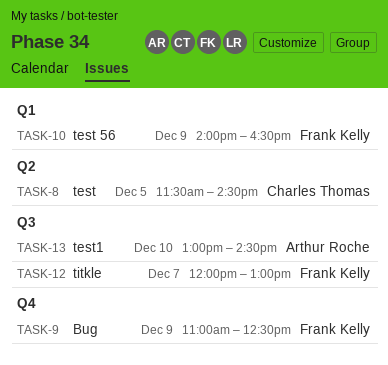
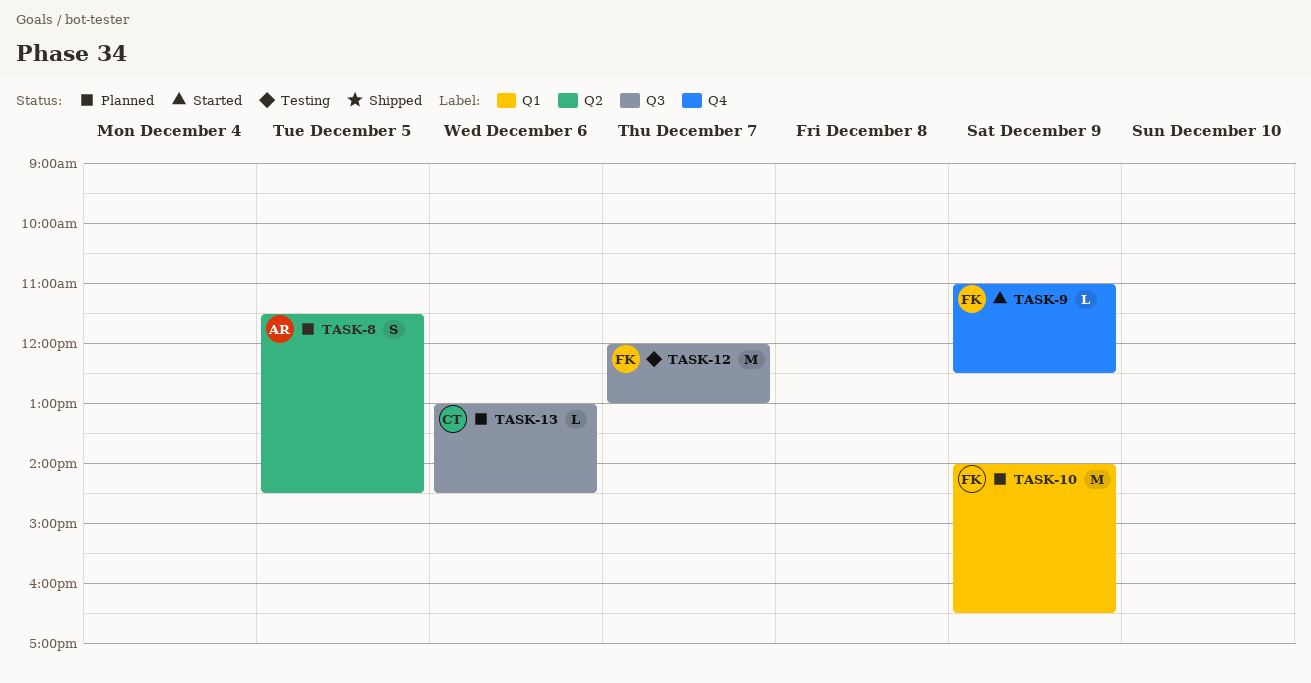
TASK-8, owner: Charles Thomas -> Arthur Roche
TASK-13, owner: Arthur Roche -> Charles Thomas
TASK-13, day: Dec 10 -> Dec 6

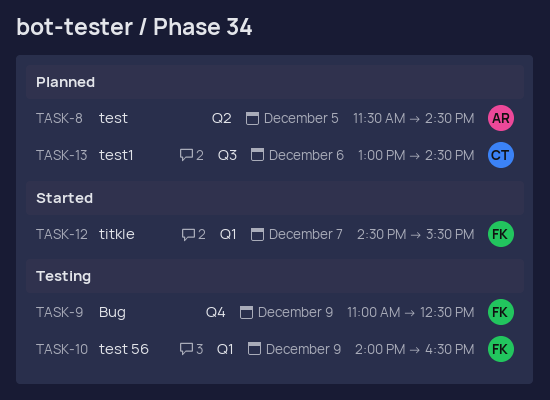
TASK-9, status: Started -> Testing
TASK-10, status: Planned -> Testing
TASK-12, status: Testing -> Started
TASK-12, label: Q3 -> Q1
TASK-12, begins: 12:00 -> 14:30
TASK-12, ends: 13:00 -> 15:30

